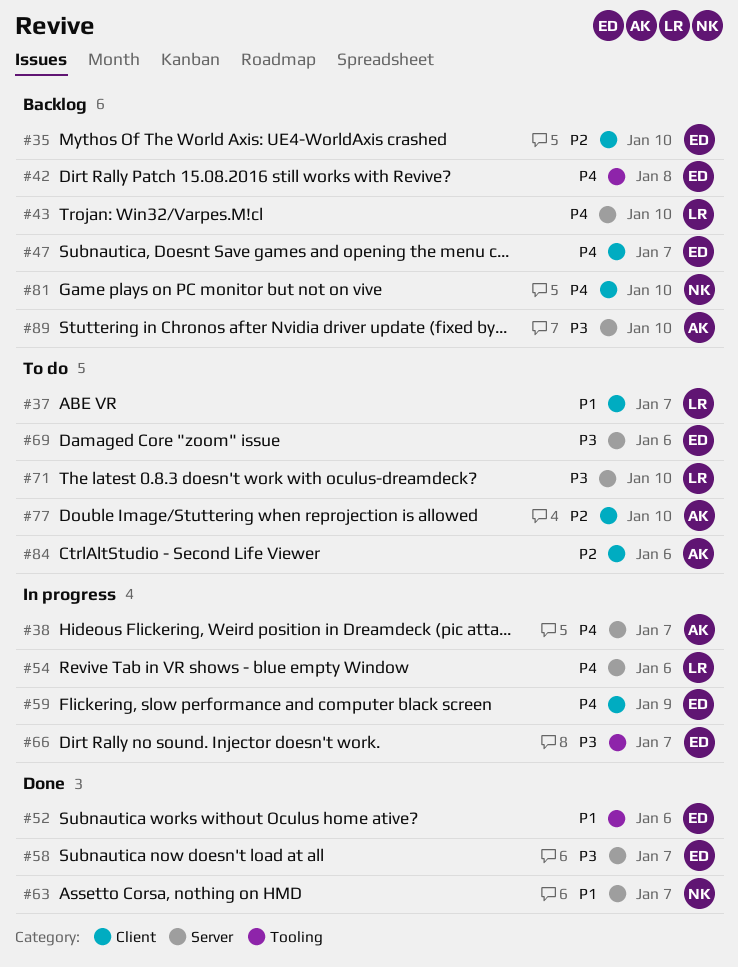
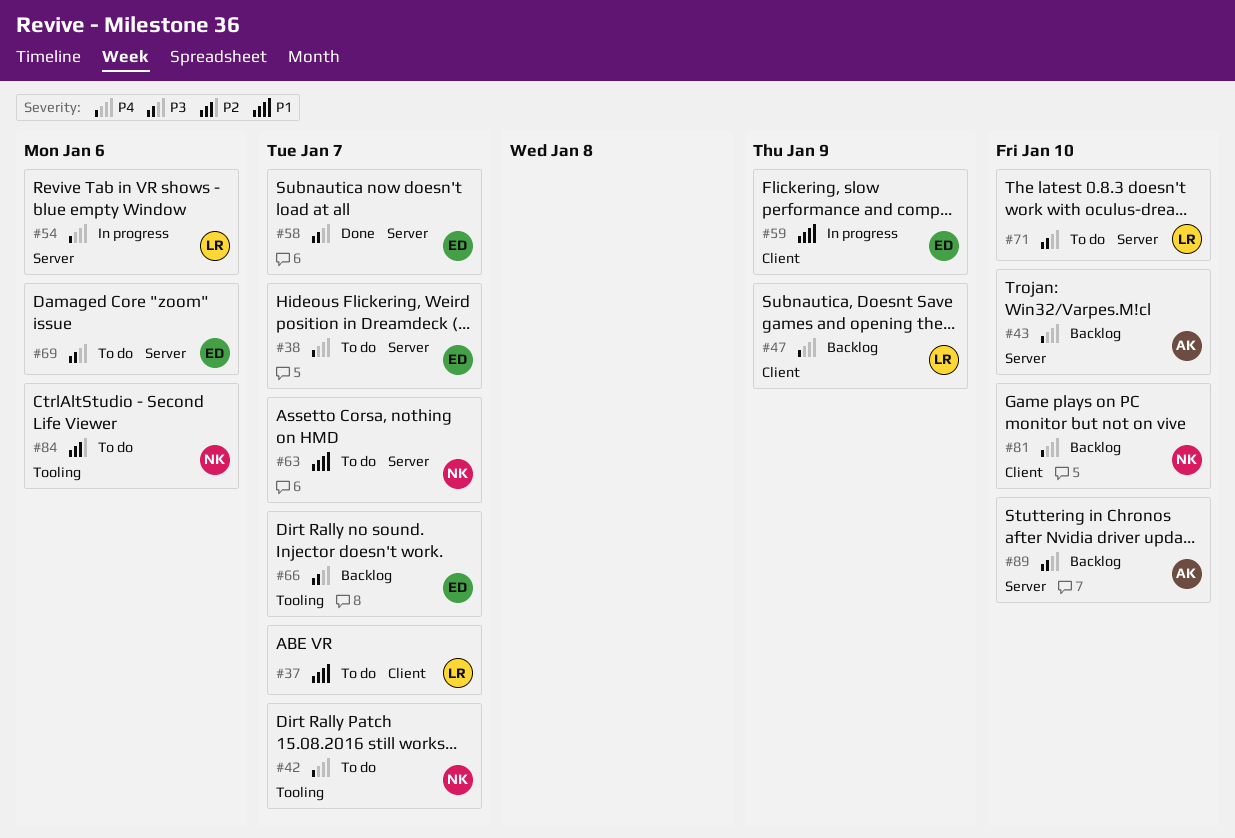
#35: present -> none
#38, status: In progress -> To do
#38, owner: AK -> ED
#42, status: Backlog -> To do
#42, owner: ED -> NK
#42, due: Jan 8 -> Jan 7
#43, owner: LR -> AK
#47, owner: ED -> LR
#47, due: Jan 7 -> Jan 9
#52: present -> none
#59, priority: P4 -> P1
#63, status: Done -> To do
#66, status: In progress -> Backlog
#77: present -> none
#84, owner: AK -> NK
#84, label: Client -> Tooling

